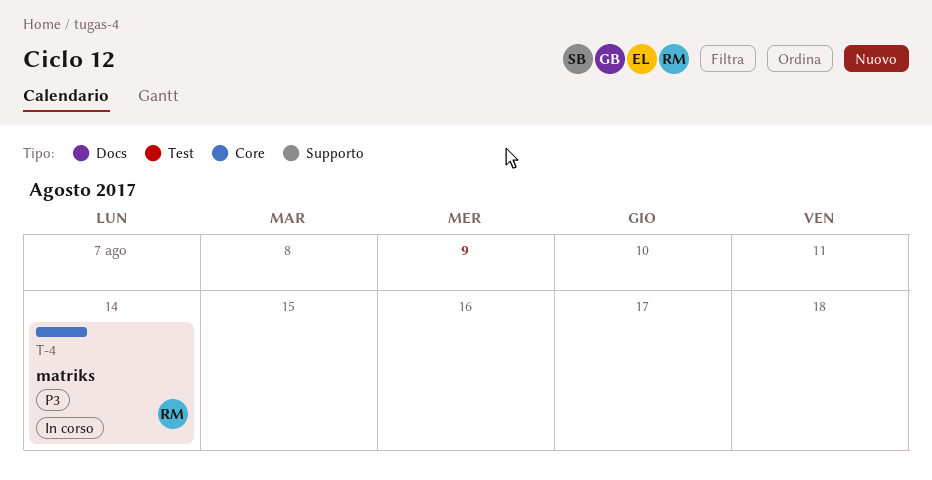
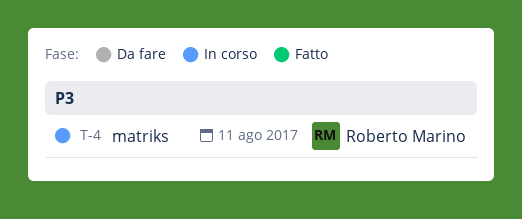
T-4, due: Aug 14 -> Aug 11

